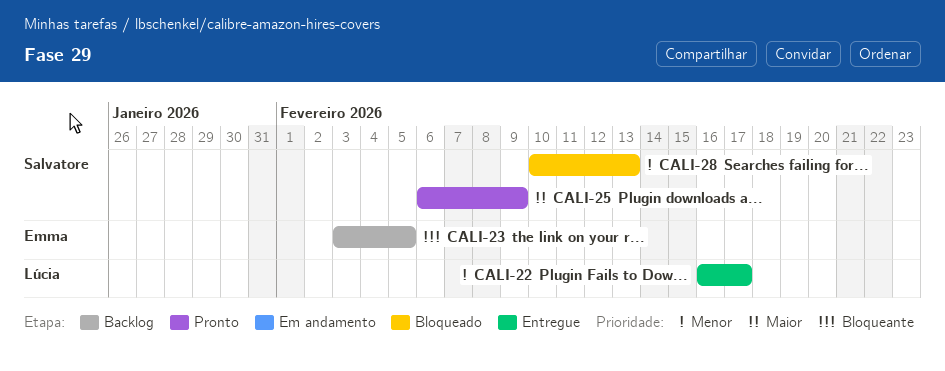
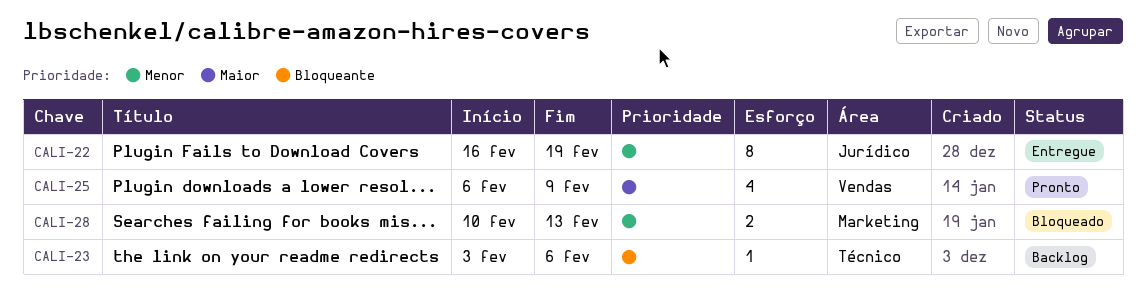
CALI-22, due: Feb 17 -> Feb 19
CALI-23, due: Feb 5 -> Feb 6

